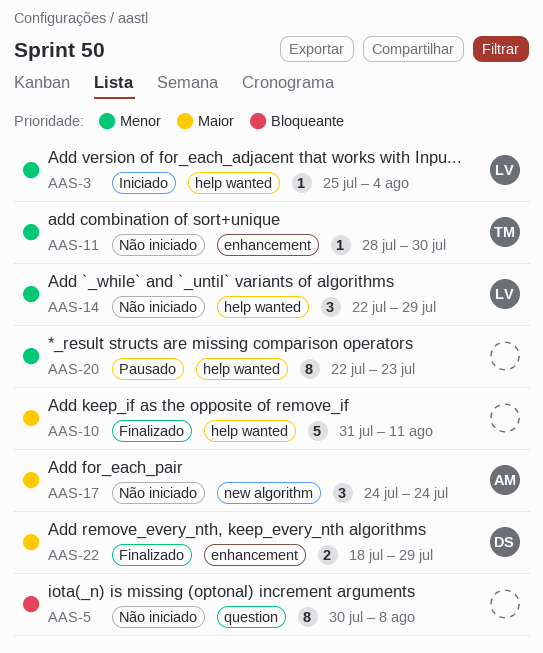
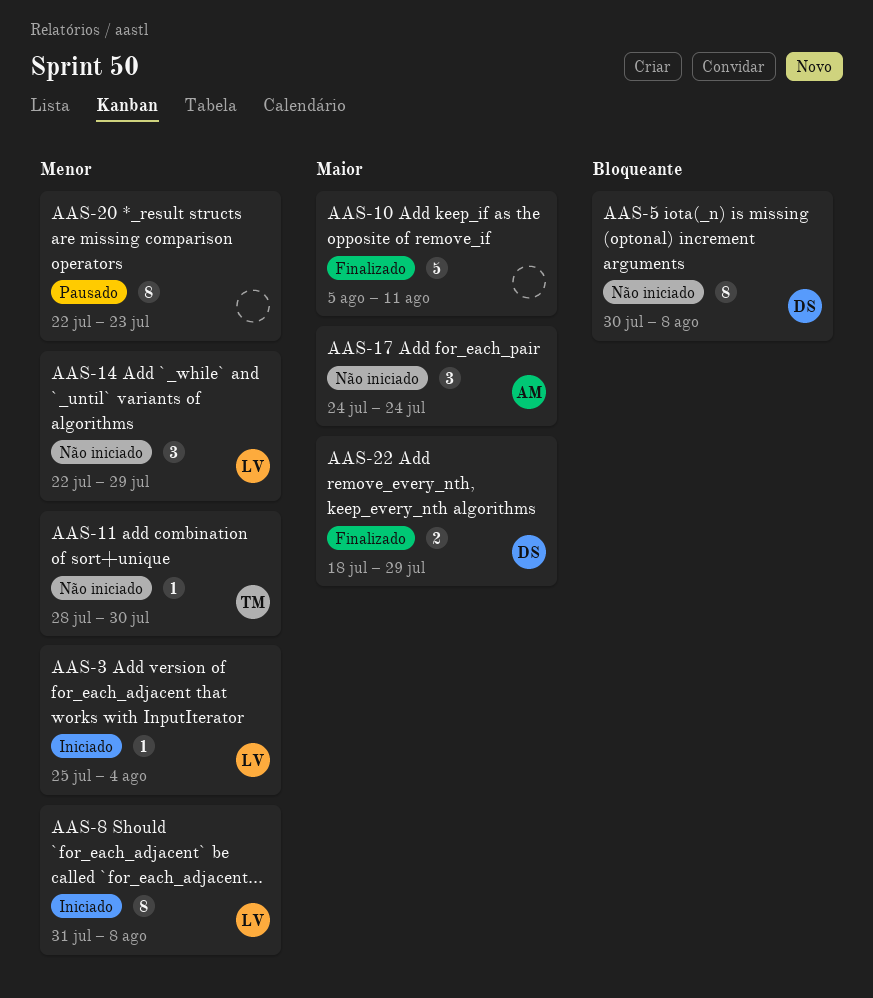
AAS-5, owner: none -> DS
AAS-8: none -> present
AAS-10, start: Jul 31 -> Aug 5

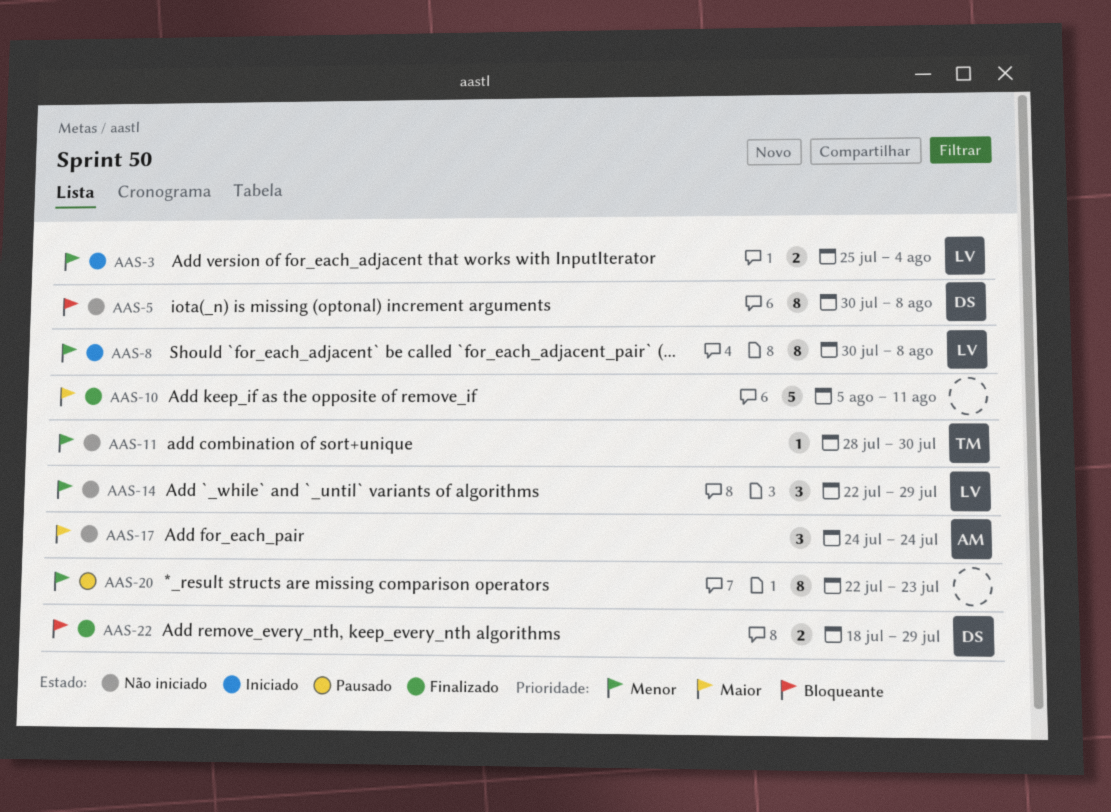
AAS-3, estimate: 1 -> 2
AAS-8, start: Jul 31 -> Jul 30
AAS-22, priority: Maior -> Bloqueante

